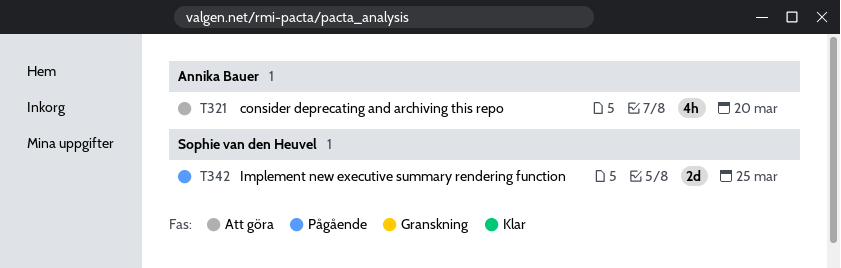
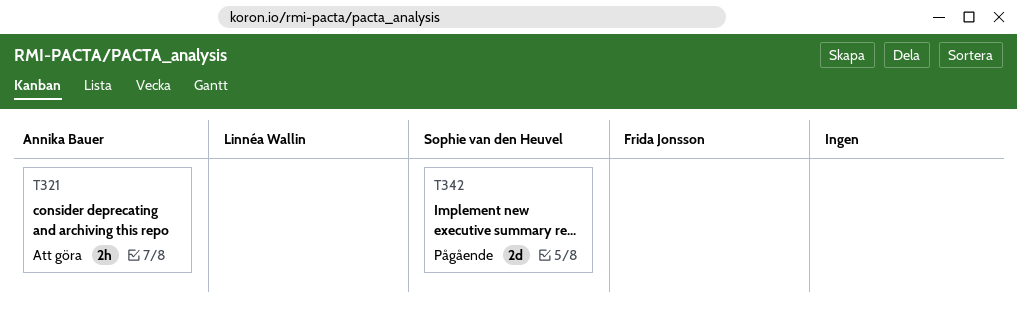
T321, estimate: 4h -> 2h

